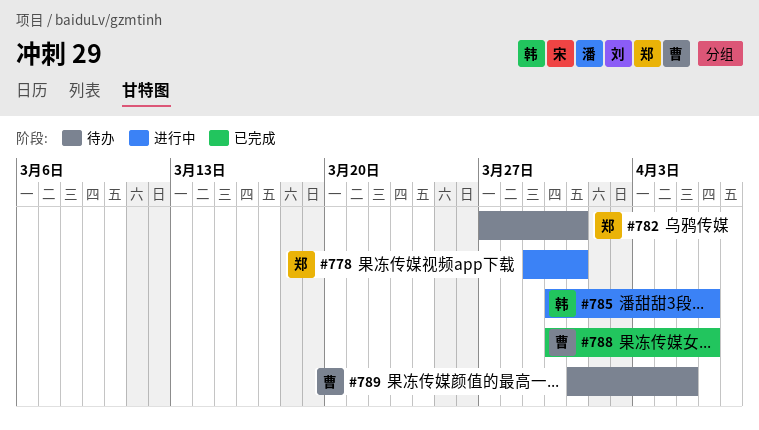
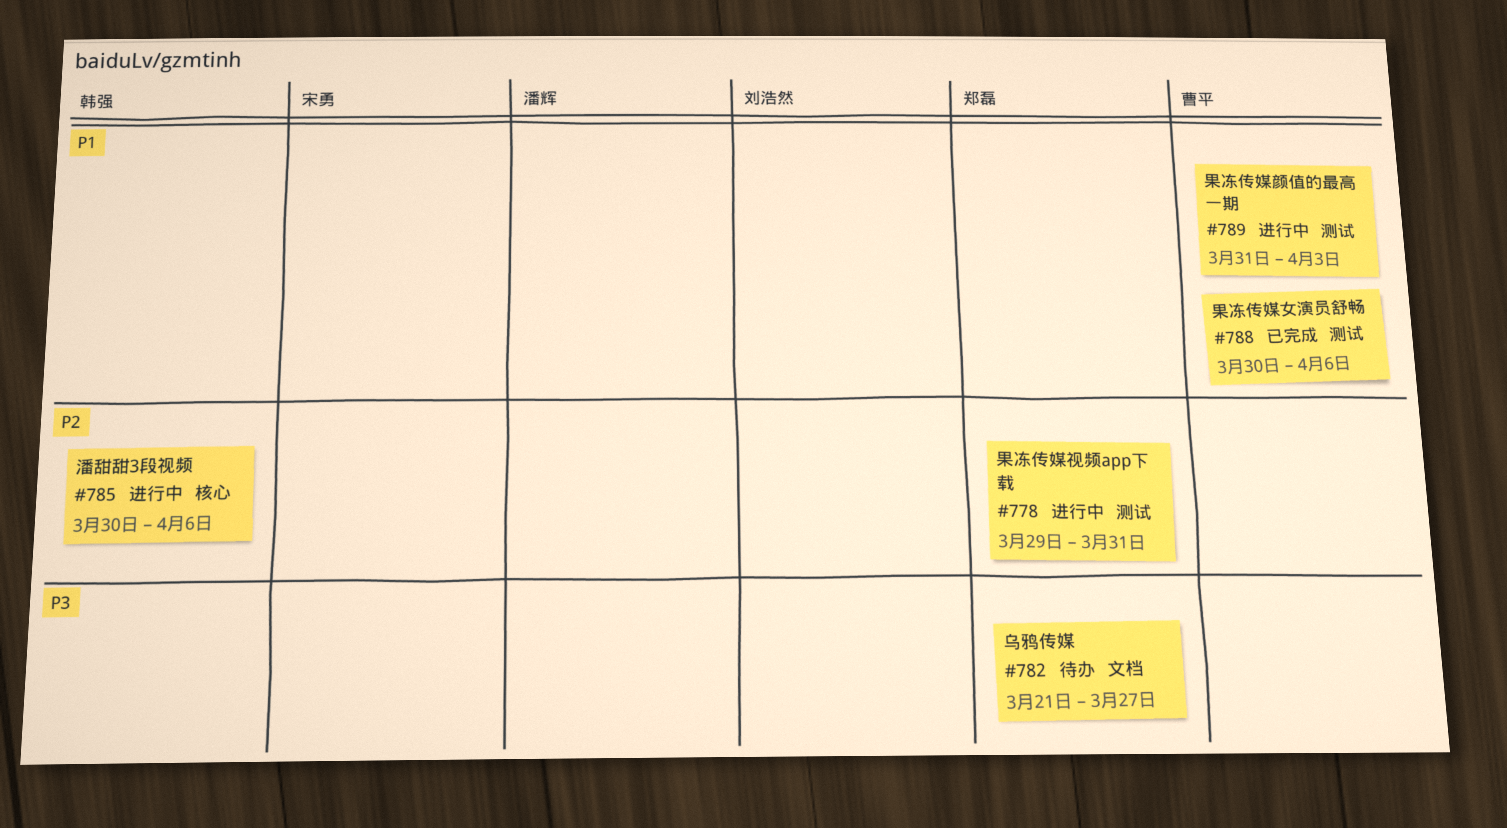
#782, start: Mar 27 -> Mar 21
#782, due: Mar 31 -> Mar 27
#789, status: 待办 -> 进行中
#789, due: Apr 5 -> Apr 3

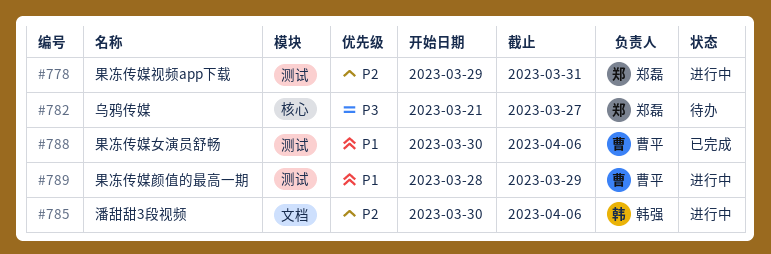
#782, label: 文档 -> 核心
#785, label: 核心 -> 文档
#789, start: Mar 31 -> Mar 28
#789, due: Apr 3 -> Mar 29

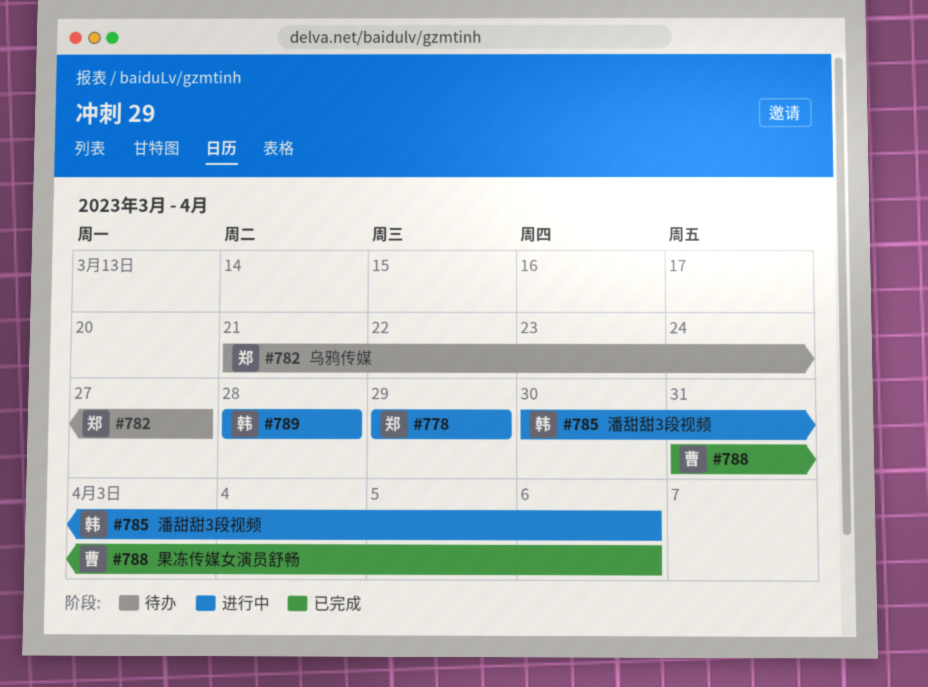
#778, due: Mar 31 -> Mar 29
#788, start: Mar 30 -> Mar 31
#789, owner: 曹平 -> 韩强
#789, due: Mar 29 -> Mar 28

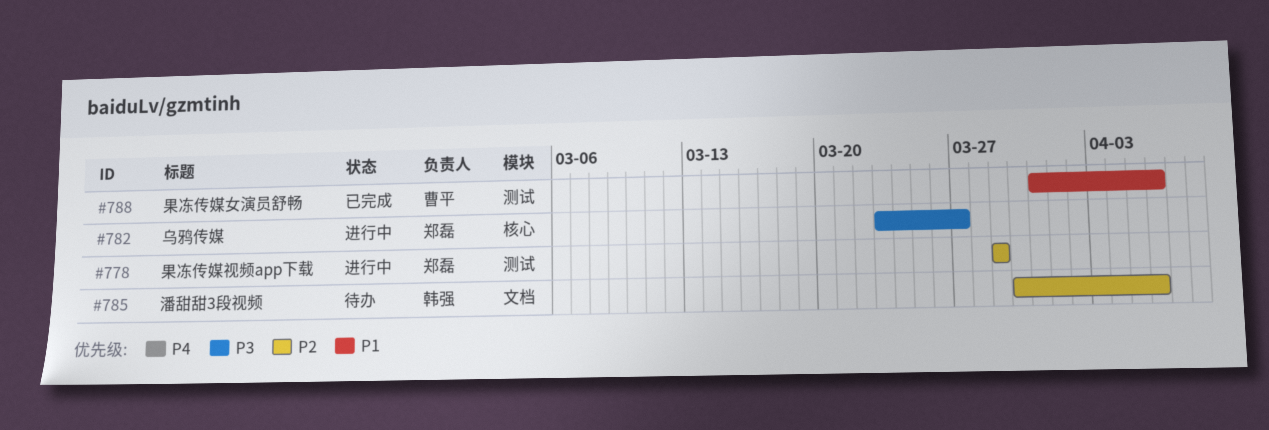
#782, status: 待办 -> 进行中
#782, start: Mar 21 -> Mar 23
#785, status: 进行中 -> 待办
#789: present -> none

